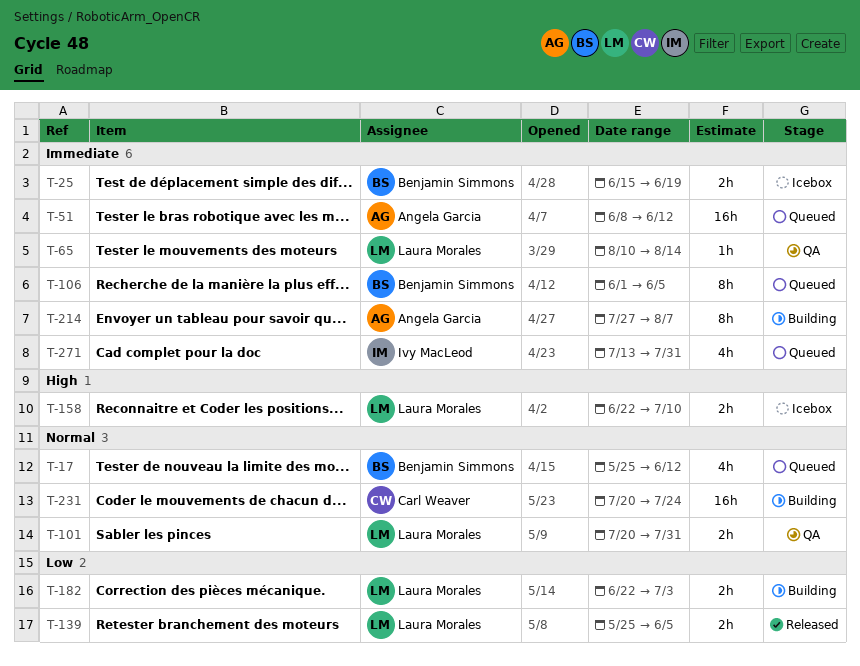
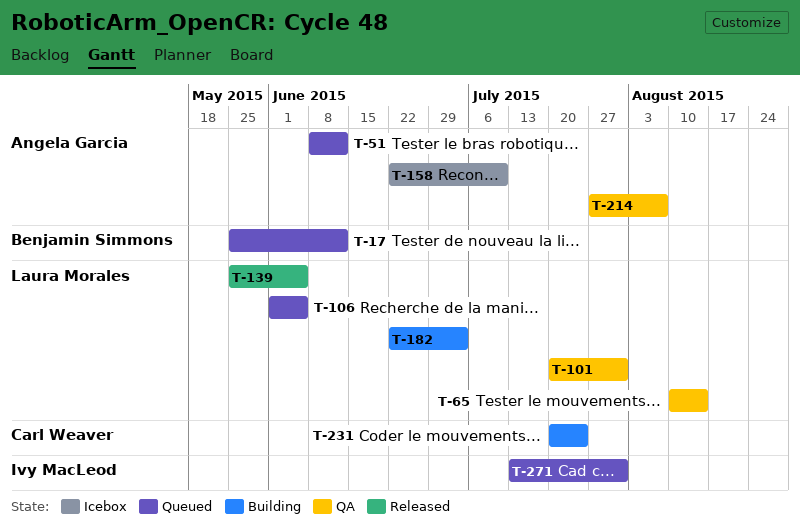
T-25: present -> none
T-106, owner: Benjamin Simmons -> Laura Morales
T-158, owner: Laura Morales -> Angela Garcia
T-214, status: Building -> QA

